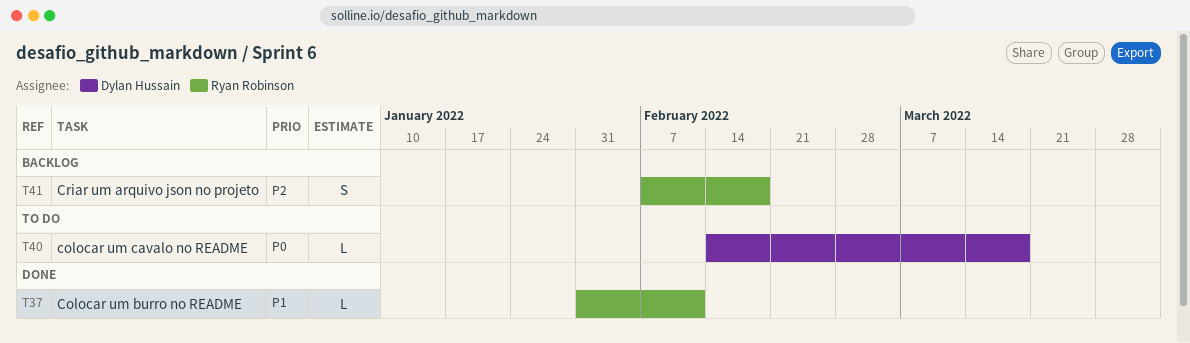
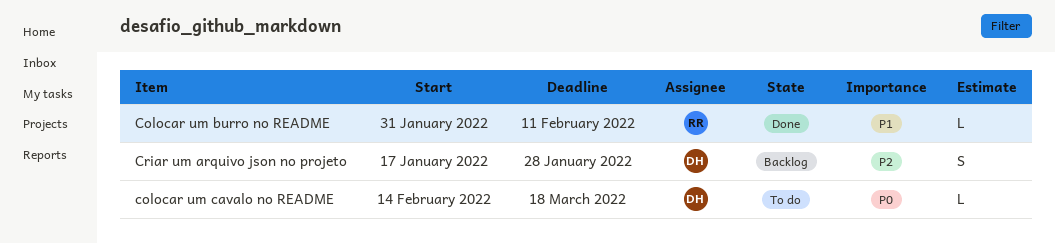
Criar um arquivo json no projeto, owner: Ryan Robinson -> Dylan Hussain
Criar um arquivo json no projeto, start: Feb 7 -> Jan 17
Criar um arquivo json no projeto, due: Feb 18 -> Jan 28

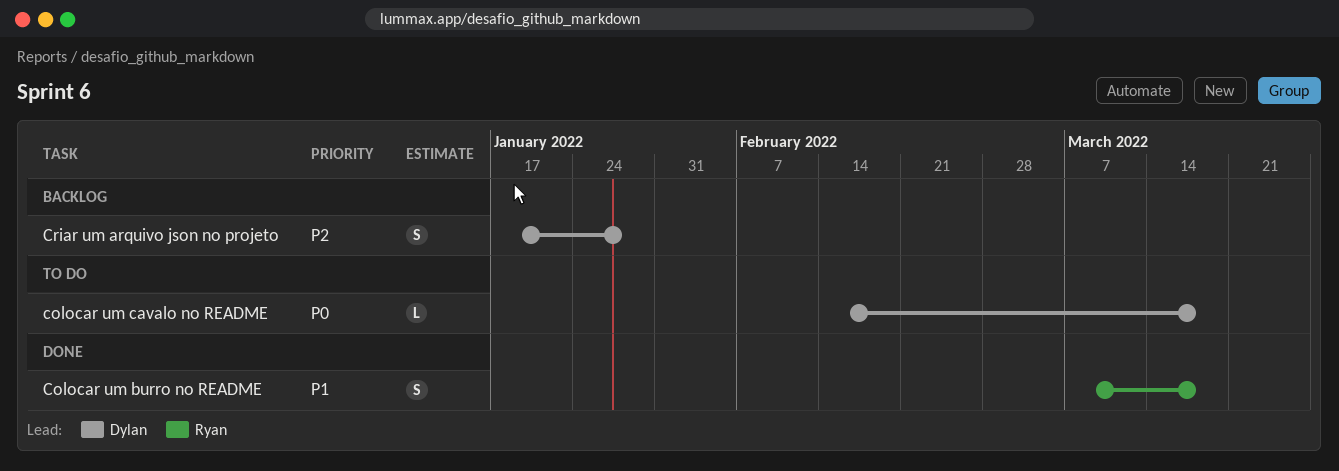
Colocar um burro no README, estimate: L -> S
Colocar um burro no README, start: Jan 31 -> Mar 7
Colocar um burro no README, due: Feb 11 -> Mar 18

